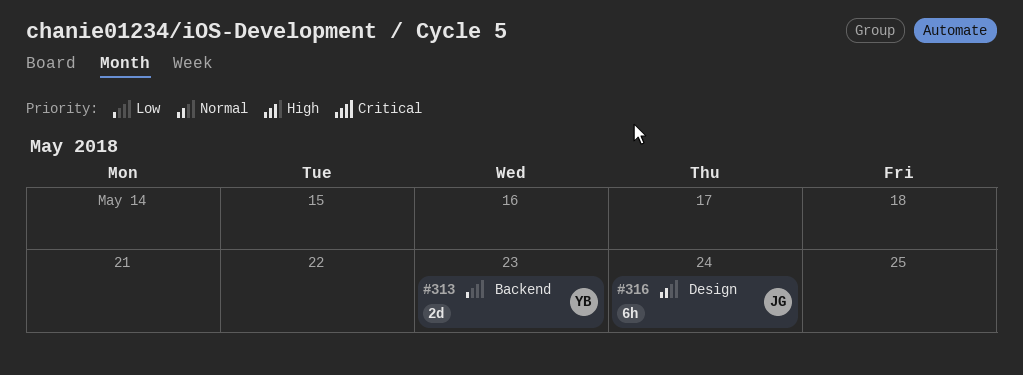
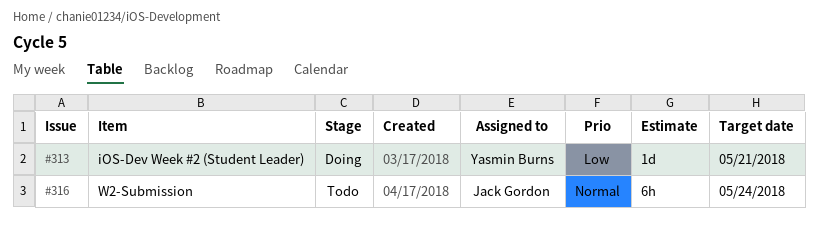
#313, estimate: 2d -> 1d
#313, due: May 23 -> May 21

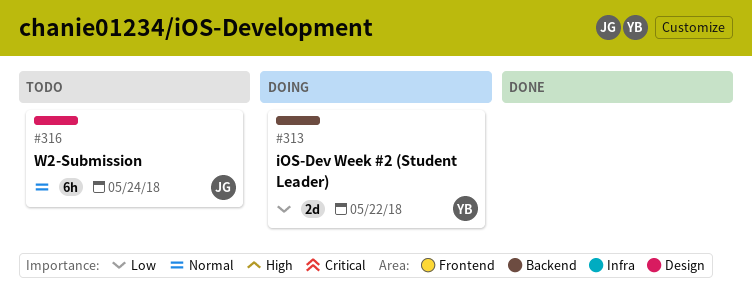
#313, estimate: 1d -> 2d
#313, due: May 21 -> May 22

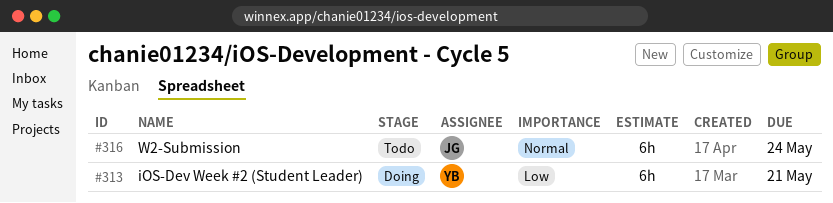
#313, estimate: 2d -> 6h
#313, due: May 22 -> May 21

